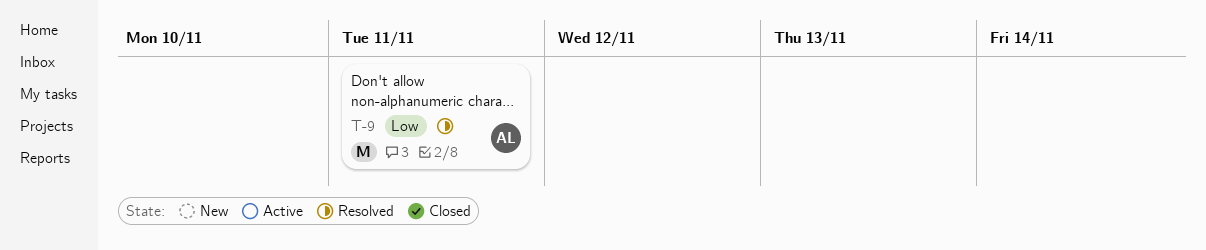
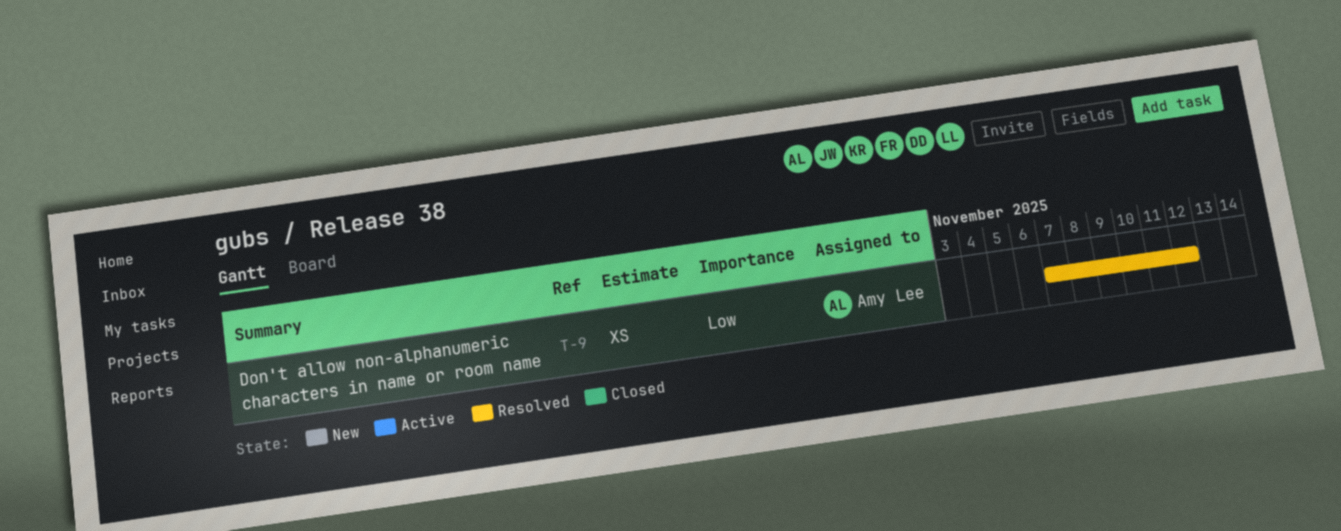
T-9, estimate: M -> XS
T-9, due: Nov 11 -> Nov 12

